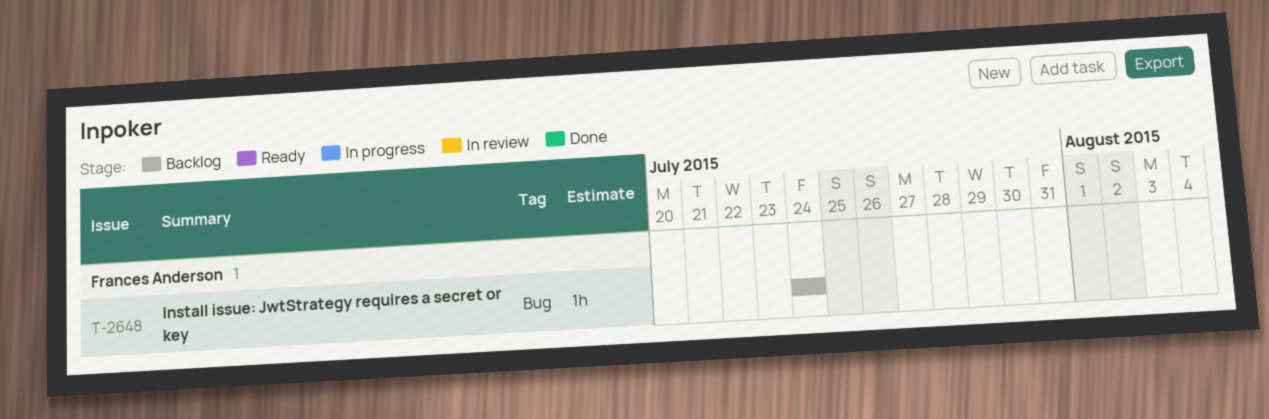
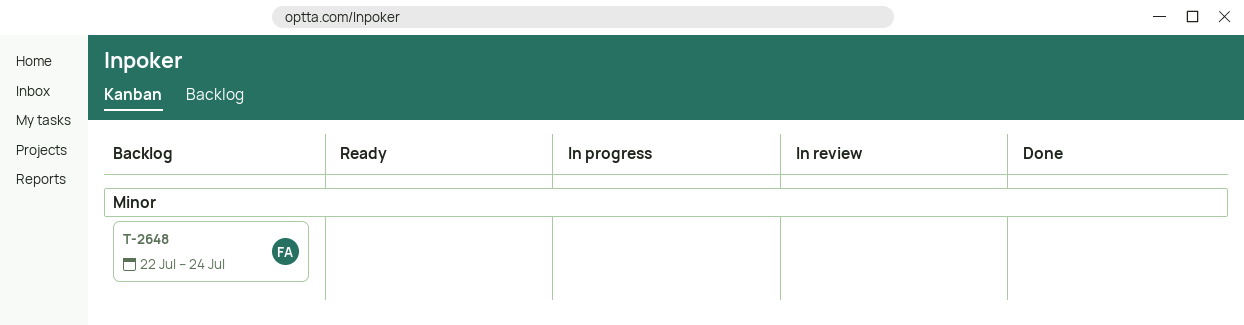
T-2648, start: Jul 24 -> Jul 22

